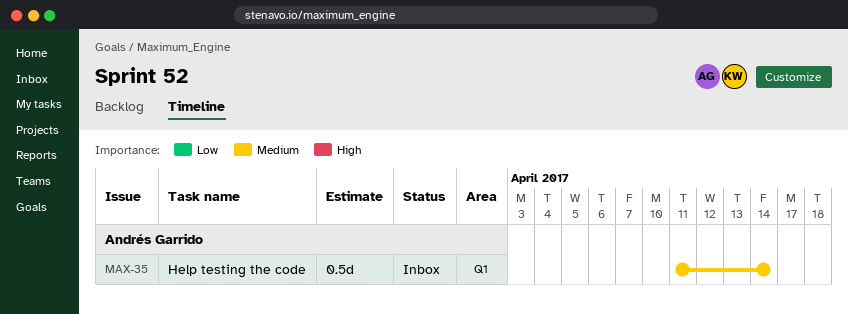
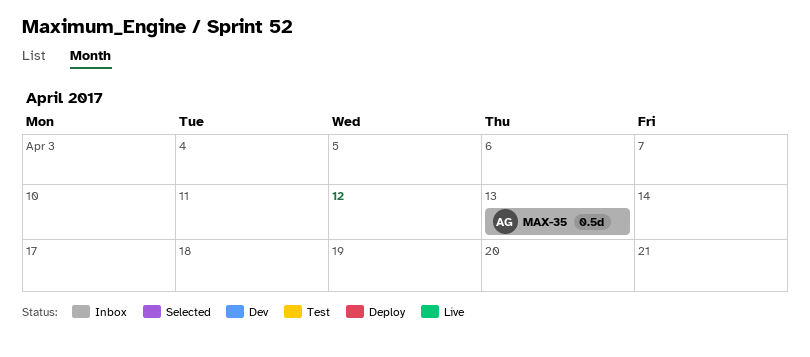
MAX-35, start: Apr 11 -> Apr 13
MAX-35, due: Apr 14 -> Apr 13

